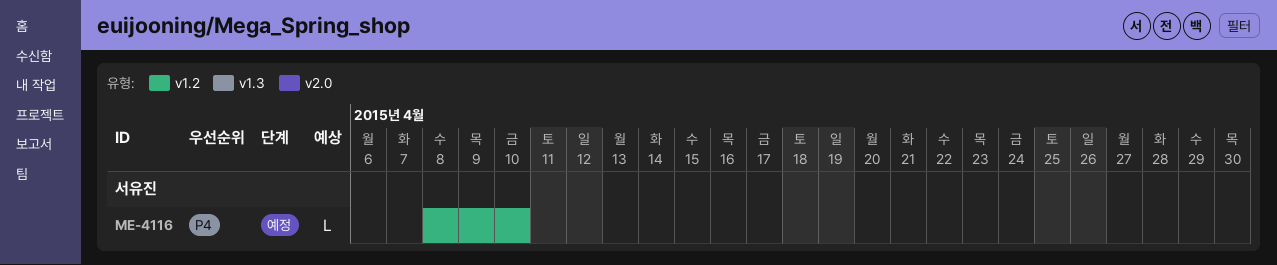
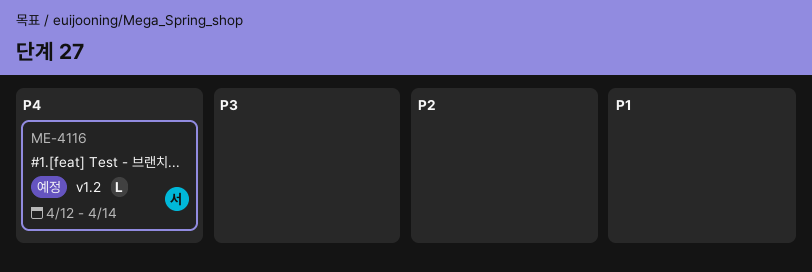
ME-4116, start: Apr 8 -> Apr 12
ME-4116, due: Apr 10 -> Apr 14

